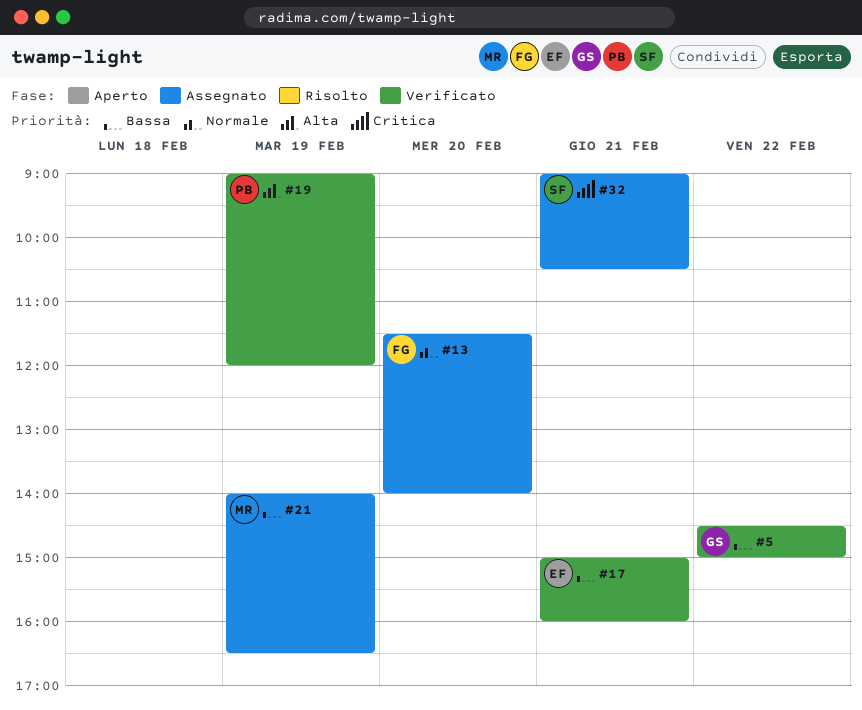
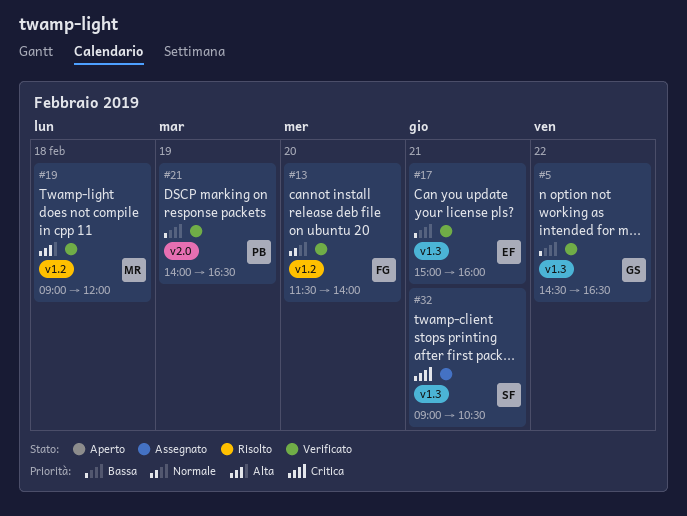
#5, ends: 15:00 -> 16:30
#13, status: Assegnato -> Verificato
#19, owner: PB -> MR
#19, day: Feb 19 -> Feb 18
#21, status: Assegnato -> Verificato
#21, owner: MR -> PB

